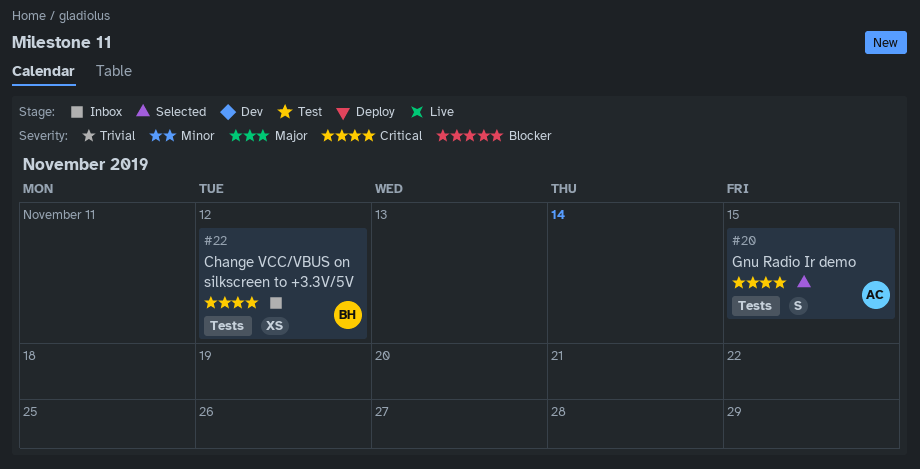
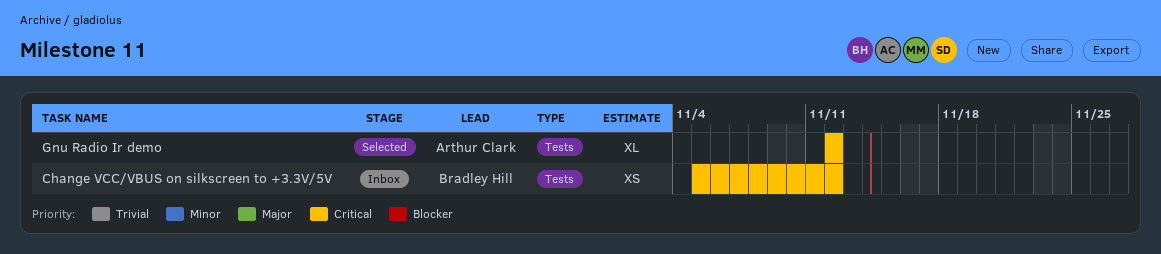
Gnu Radio Ir demo, estimate: S -> XL
Gnu Radio Ir demo, due: Nov 15 -> Nov 12

